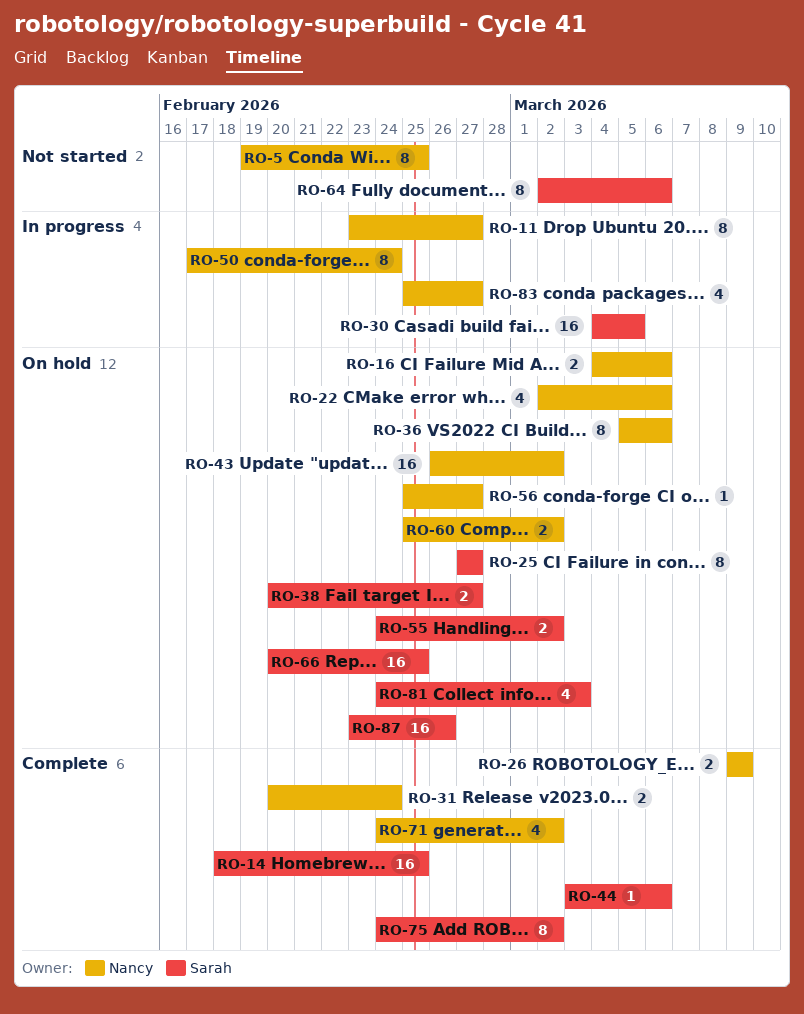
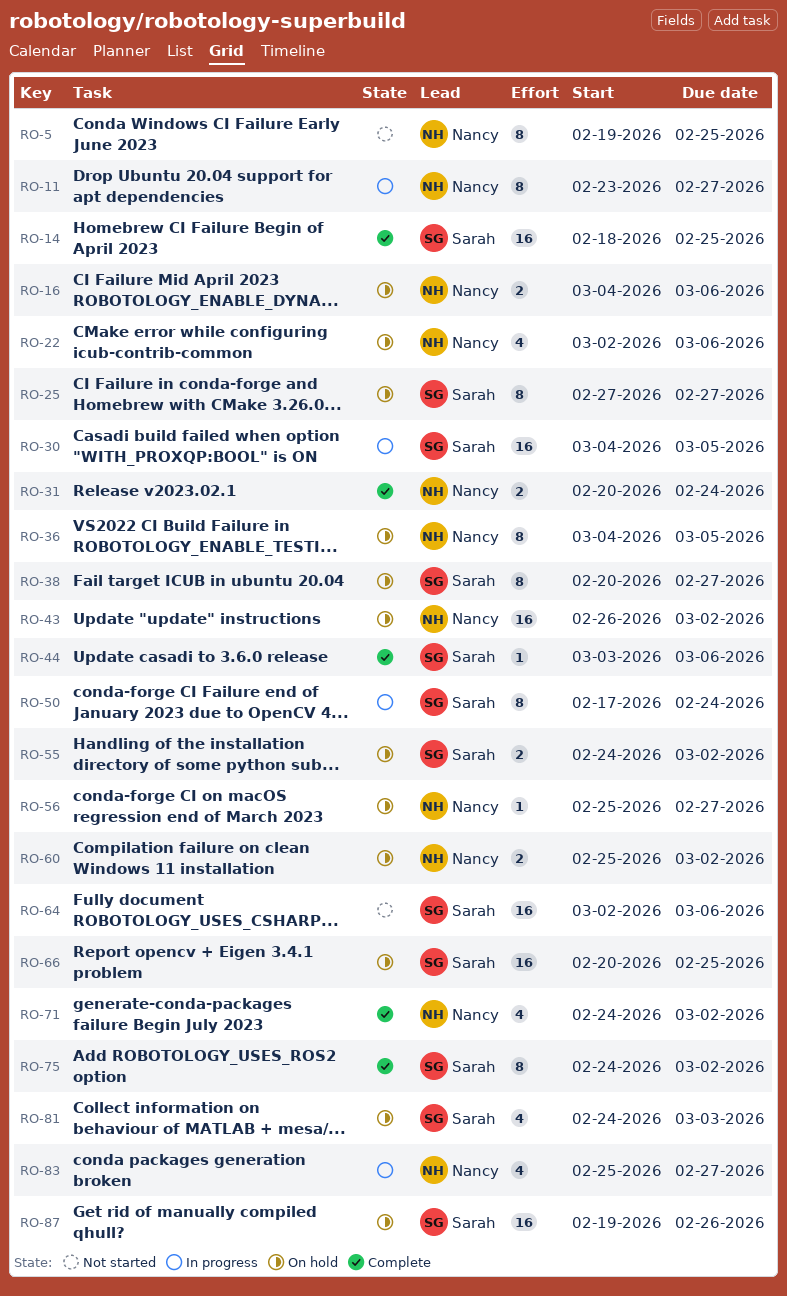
RO-26: present -> none
RO-36, start: Mar 5 -> Mar 4
RO-36, due: Mar 6 -> Mar 5
RO-38, estimate: 2 -> 8
RO-50, owner: Nancy -> Sarah
RO-64, estimate: 8 -> 16
RO-87, start: Feb 23 -> Feb 19

